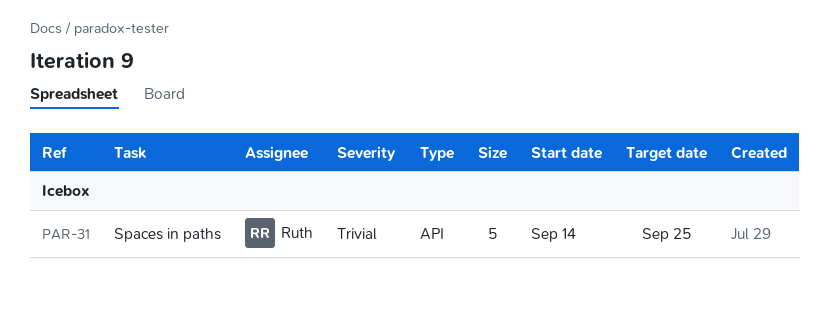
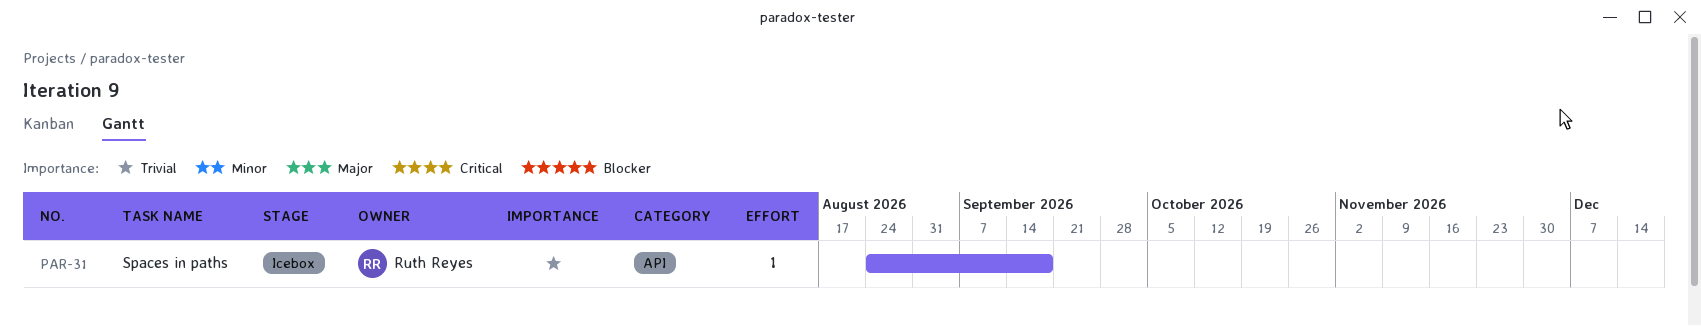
PAR-31, estimate: 5 -> 1
PAR-31, start: Sep 14 -> Aug 24
PAR-31, due: Sep 25 -> Sep 18

